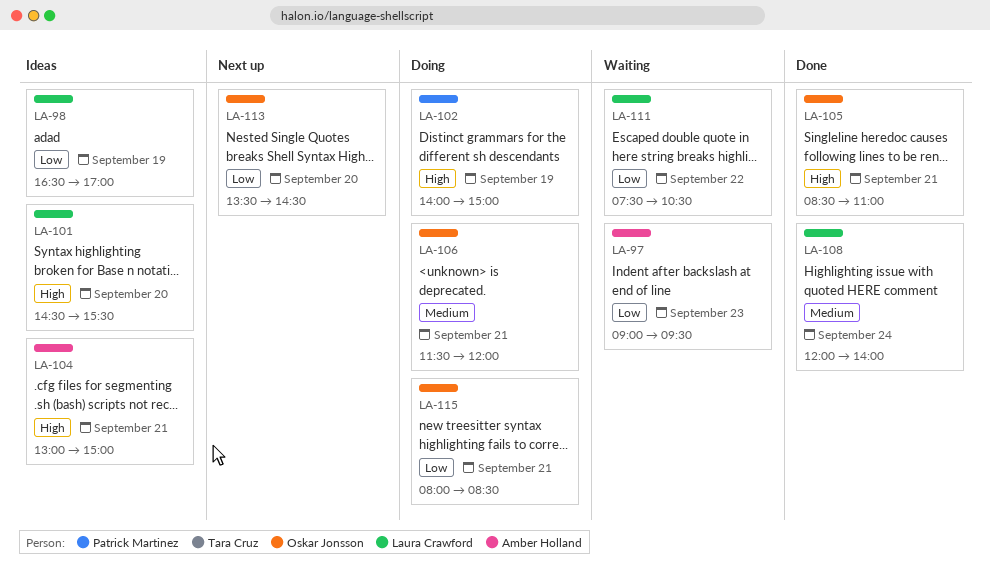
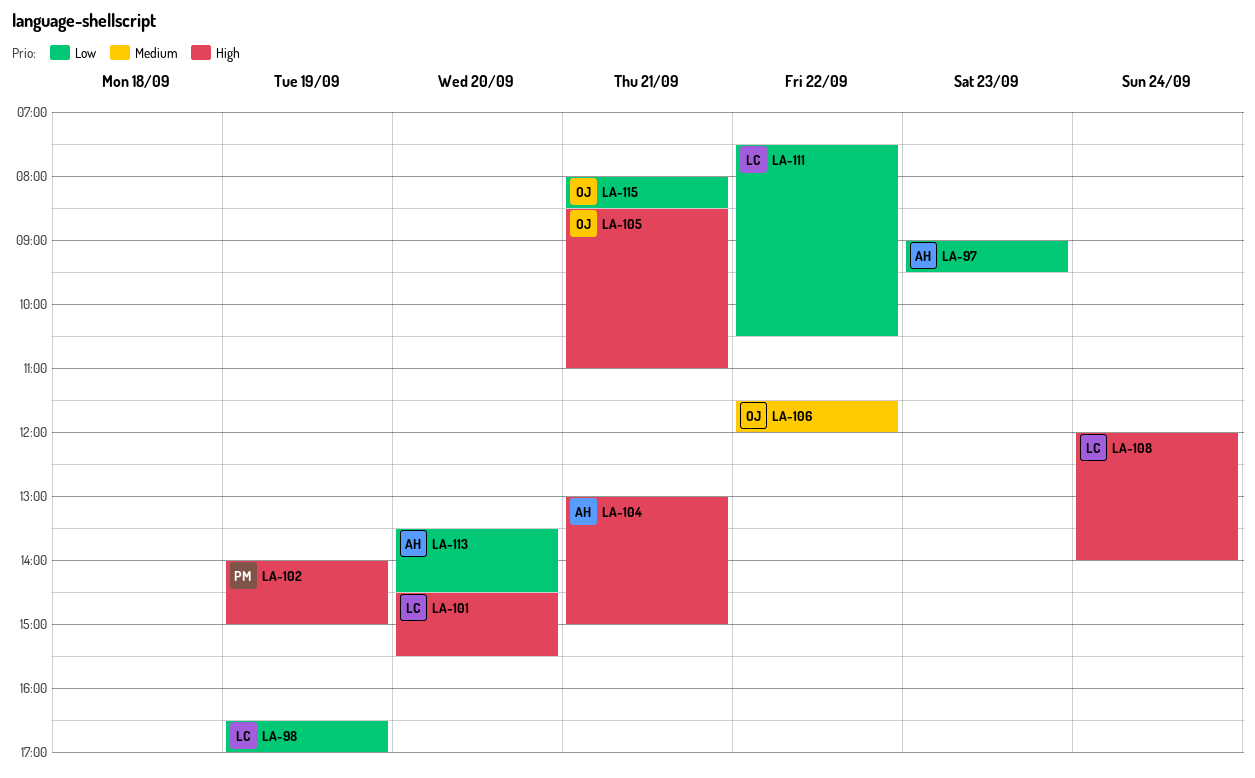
LA-106, day: Sep 21 -> Sep 22
LA-108, priority: Medium -> High
LA-113, owner: Oskar Jonsson -> Amber Holland

